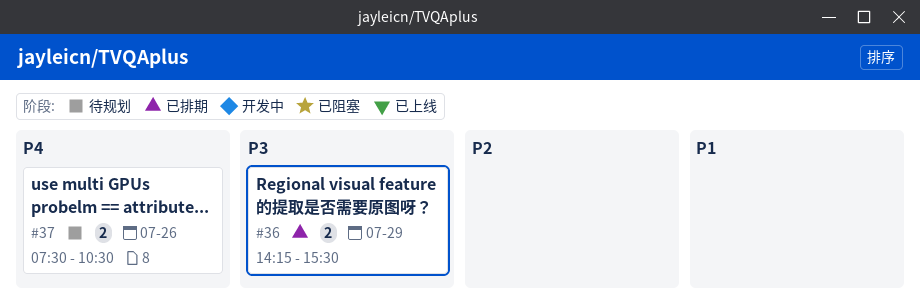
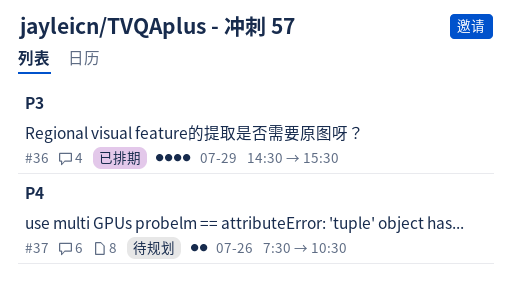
#36, estimate: 2 -> 4
#36, begins: 14:15 -> 14:30

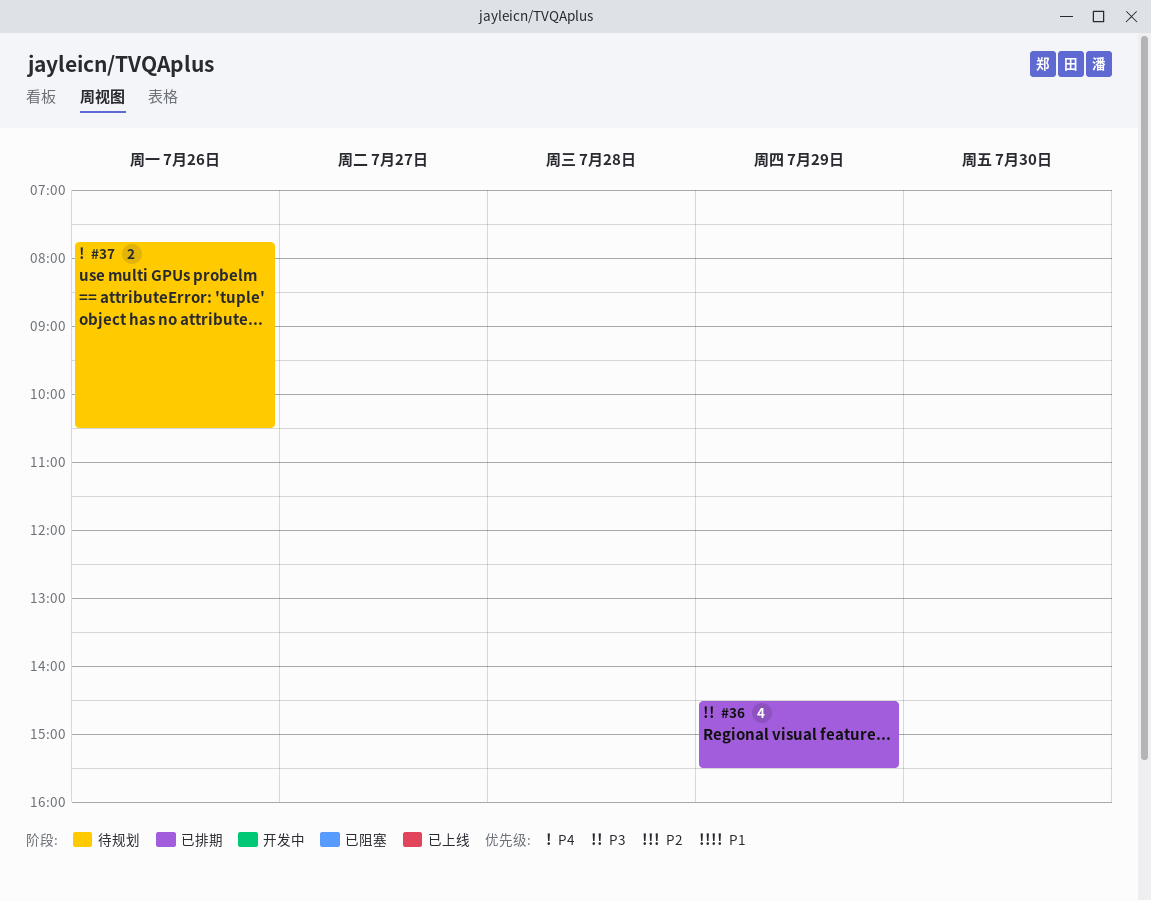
#37, begins: 07:30 -> 07:45

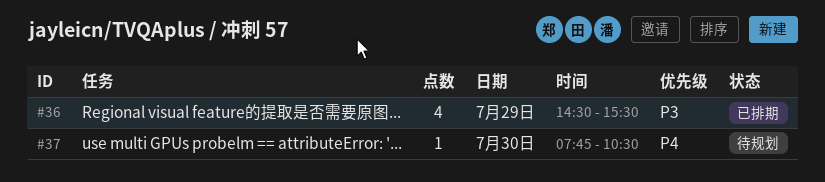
#37, estimate: 2 -> 1
#37, day: Jul 26 -> Jul 30

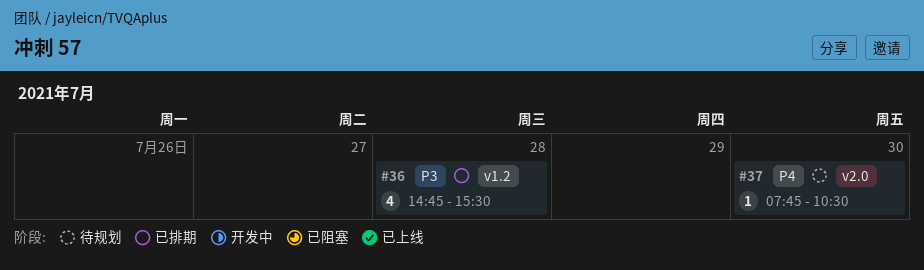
#36, day: Jul 29 -> Jul 28
#36, begins: 14:30 -> 14:45

